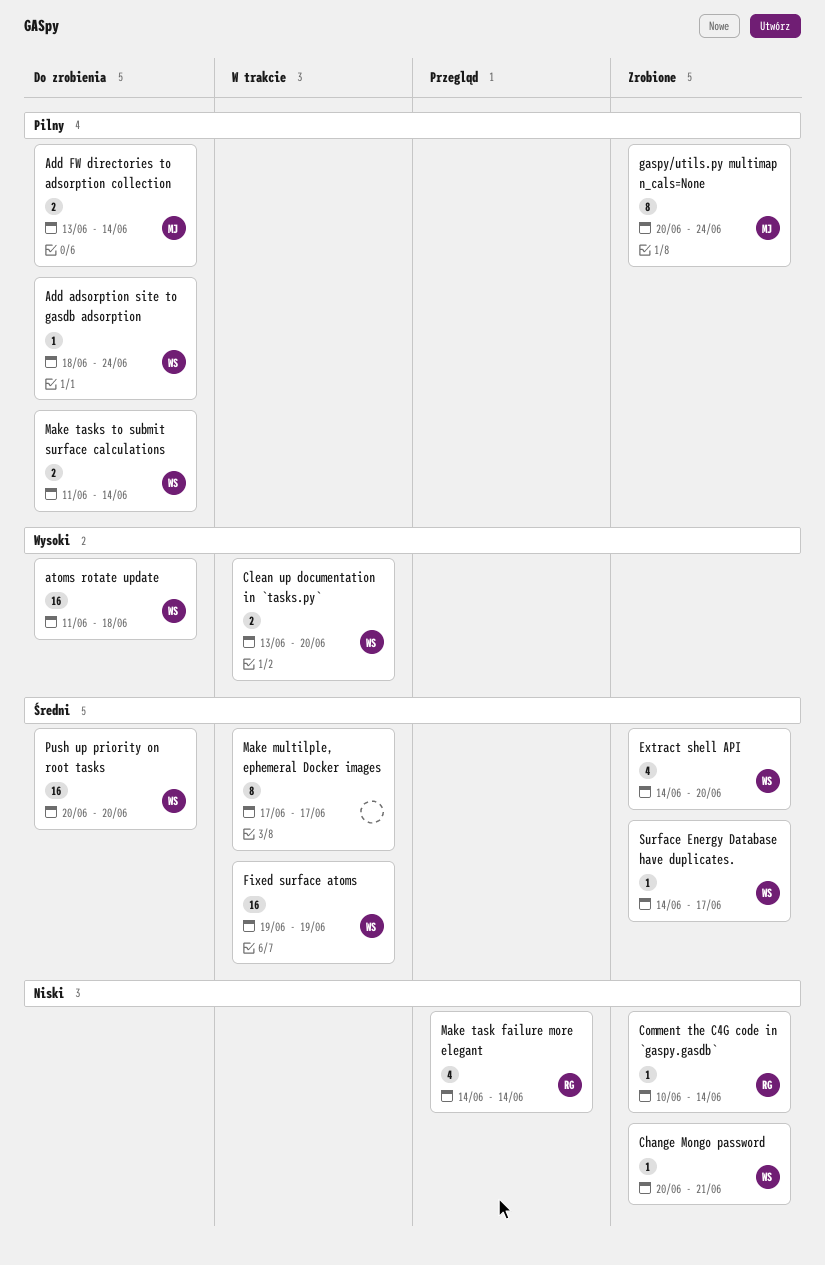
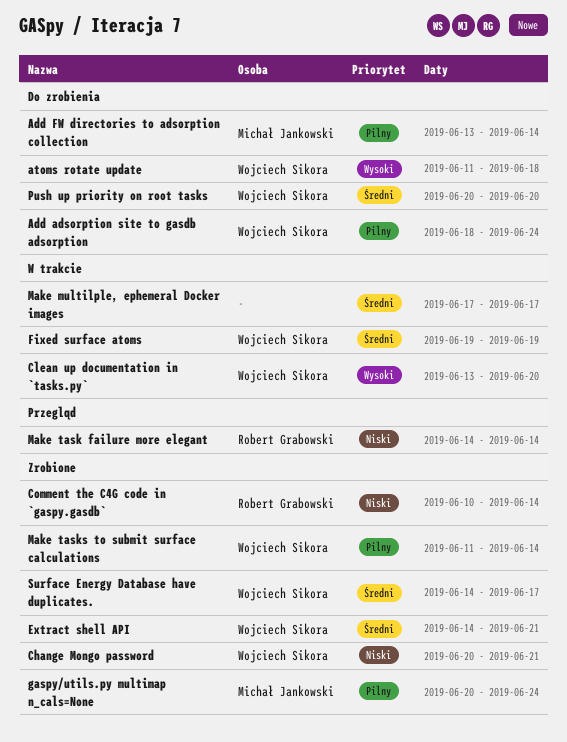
Extract shell API, due: Jun 20 -> Jun 21
Make tasks to submit surface calculations, status: Do zrobienia -> Zrobione

